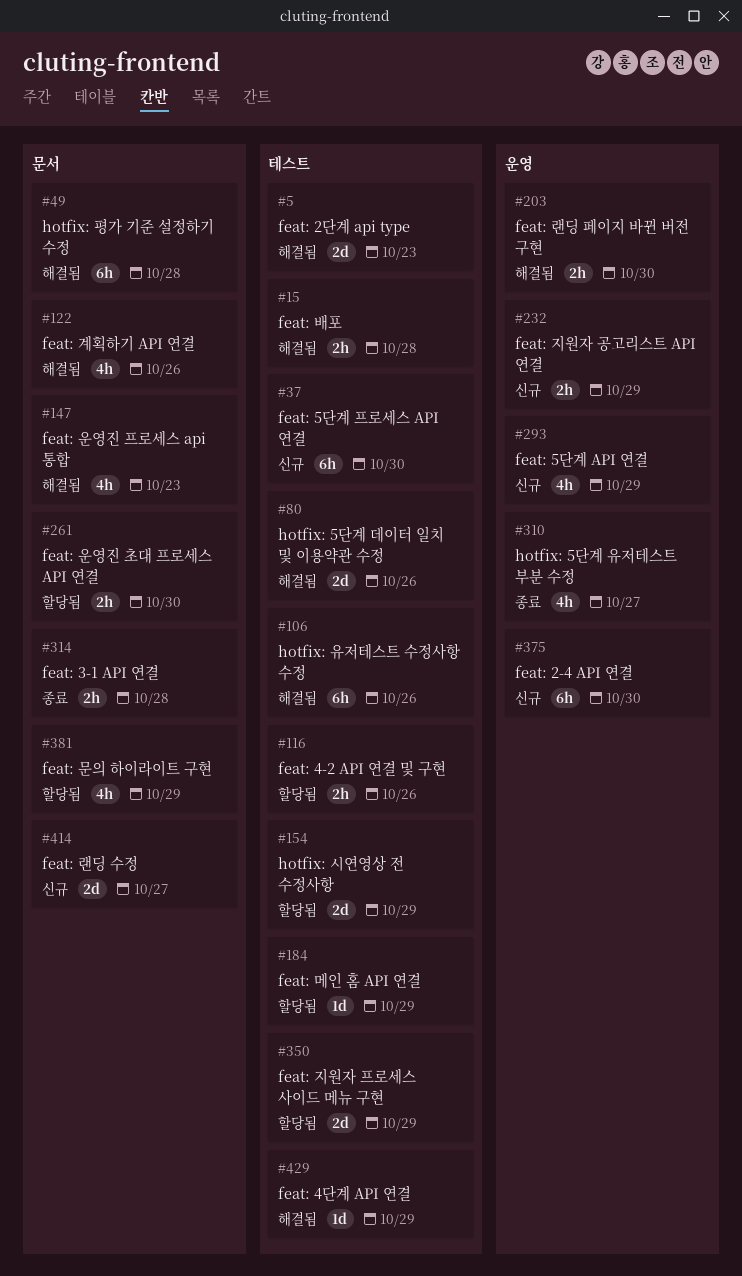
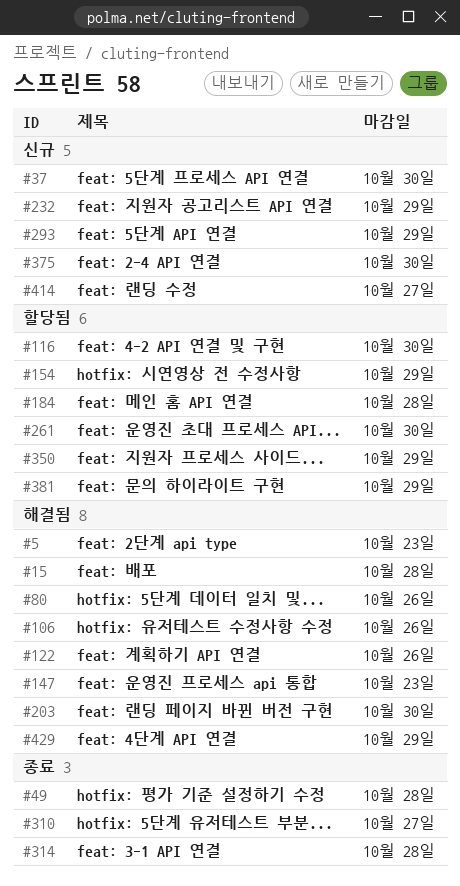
#49, status: 해결됨 -> 종료
#116, due: Oct 26 -> Oct 30
#184, due: Oct 29 -> Oct 28

